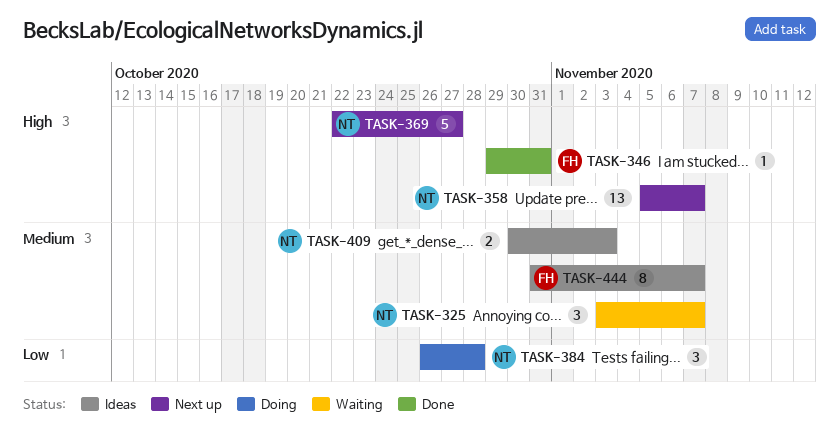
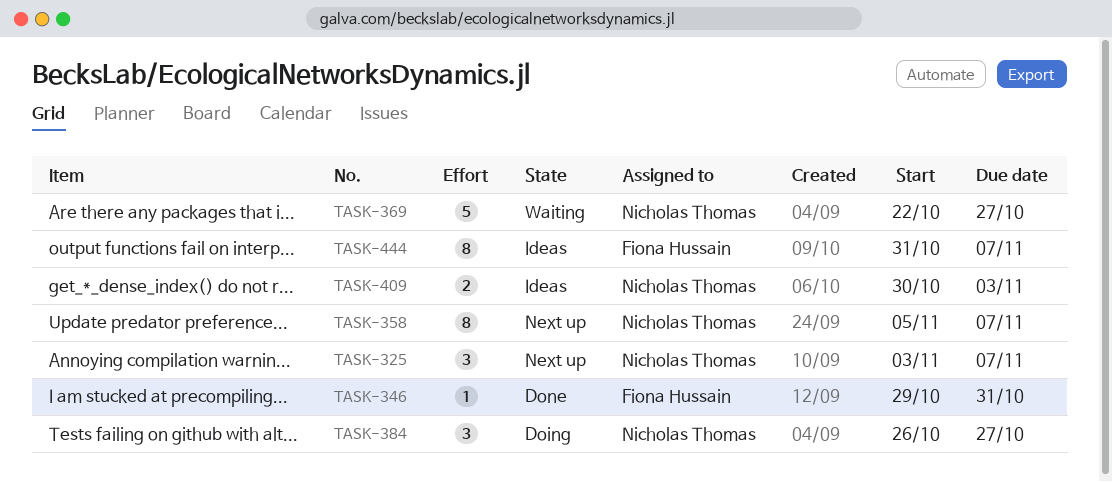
TASK-325, status: Waiting -> Next up
TASK-358, estimate: 13 -> 8
TASK-369, status: Next up -> Waiting
TASK-384, due: Oct 28 -> Oct 27

